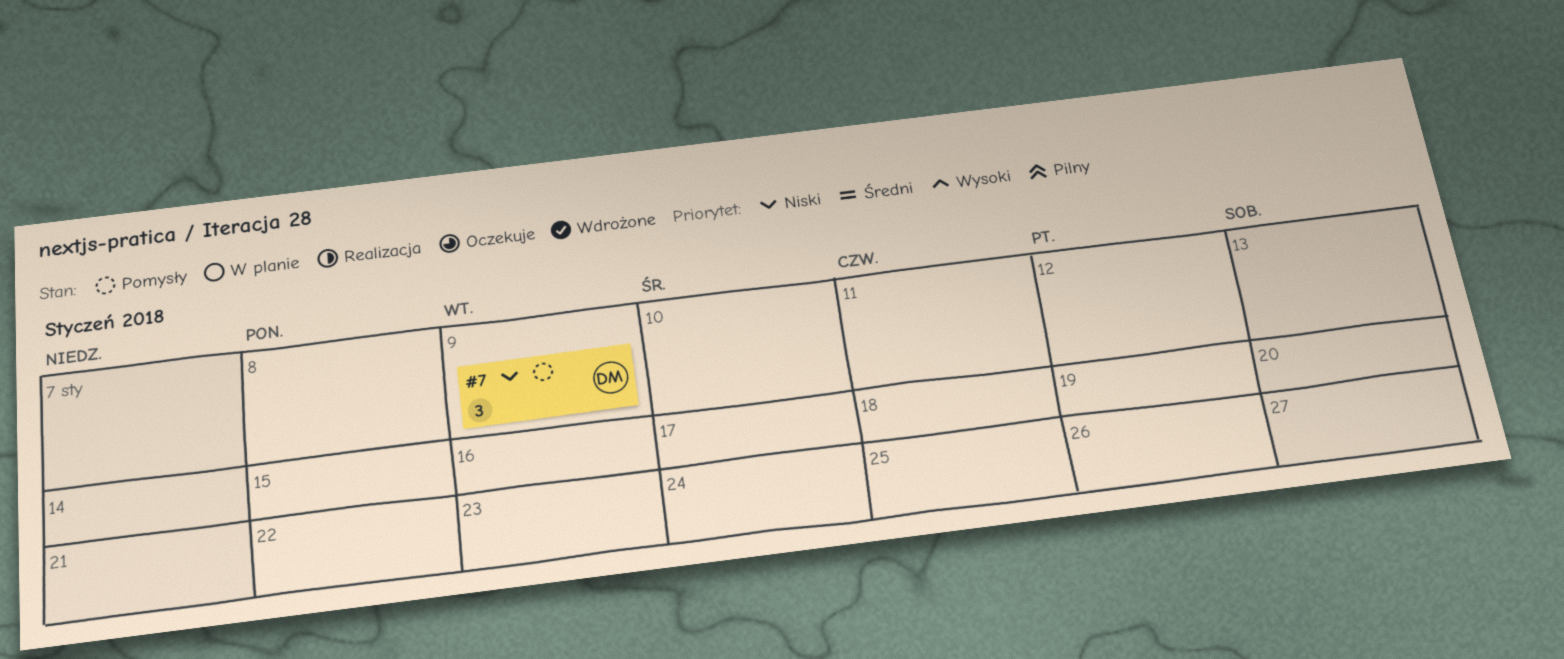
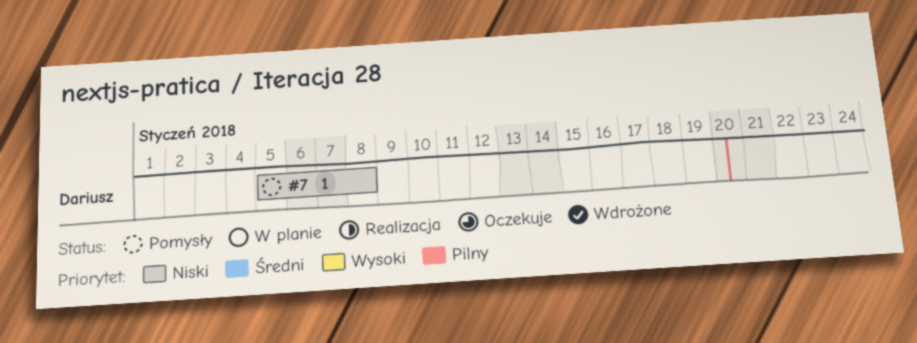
#7, estimate: 3 -> 1
#7, due: Jan 9 -> Jan 8

